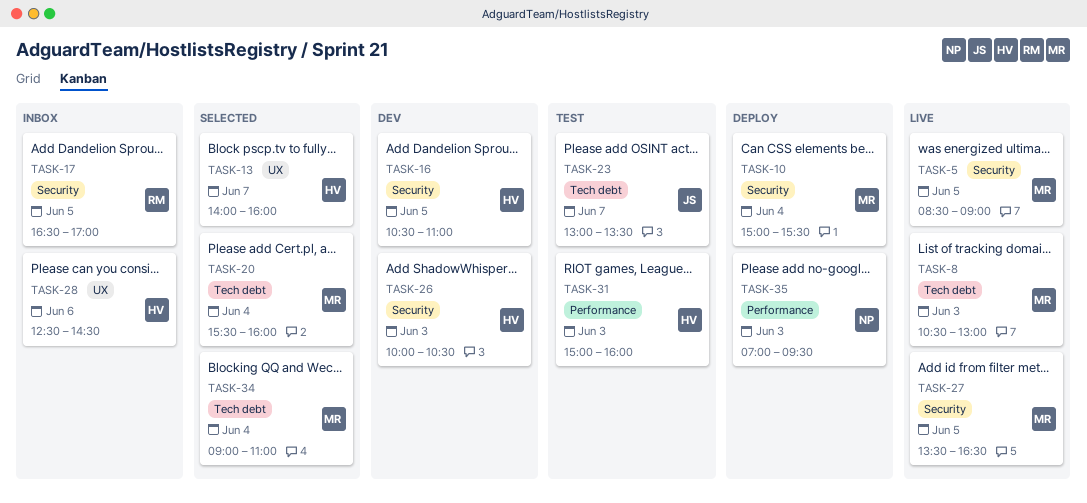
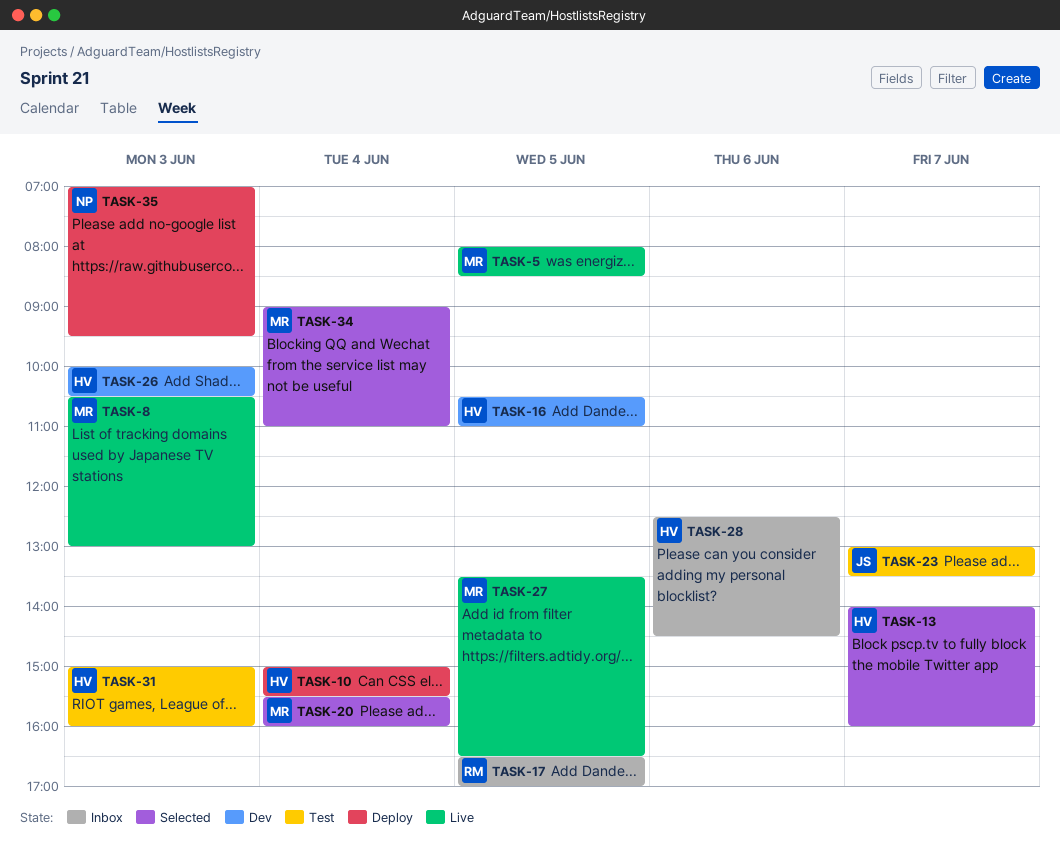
TASK-5, begins: 08:30 -> 08:00
TASK-5, ends: 09:00 -> 08:30
TASK-10, owner: MR -> HV

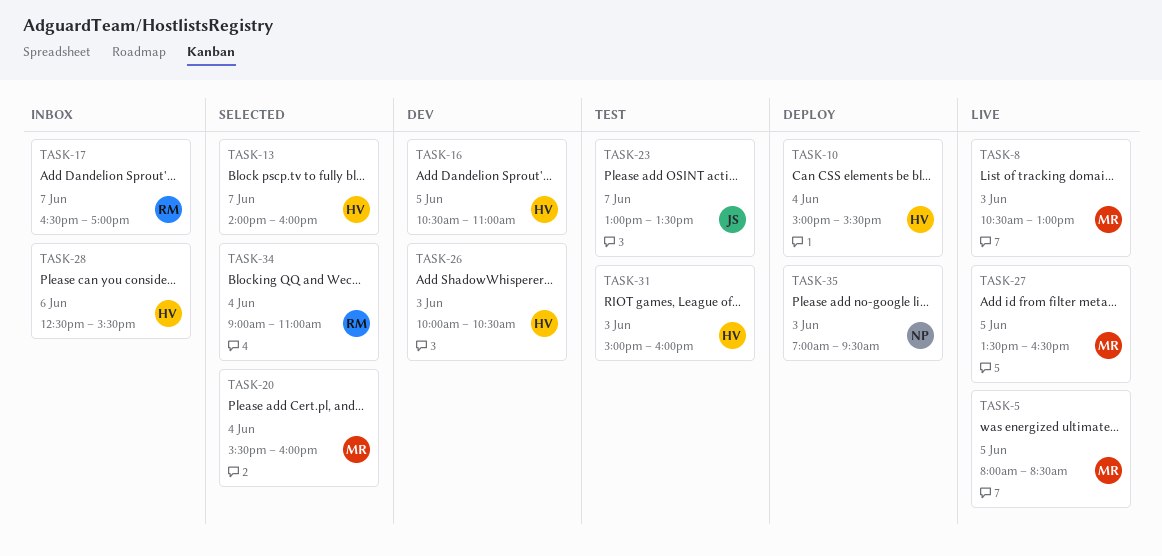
TASK-17, day: Jun 5 -> Jun 7
TASK-28, ends: 14:30 -> 15:30
TASK-34, owner: MR -> RM

